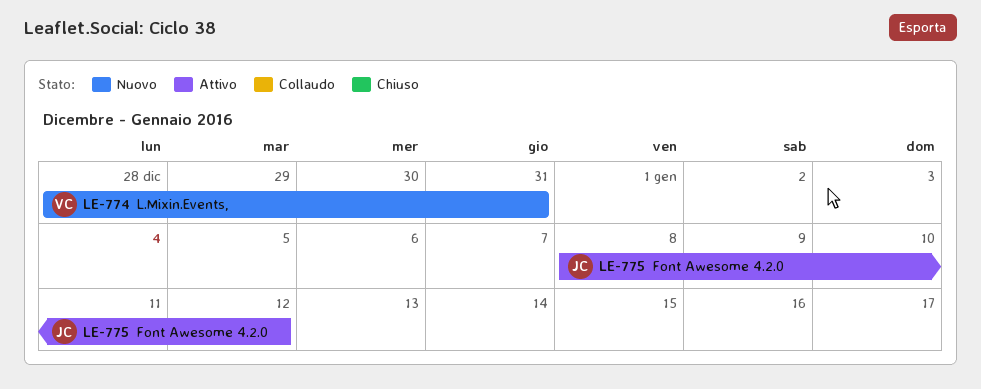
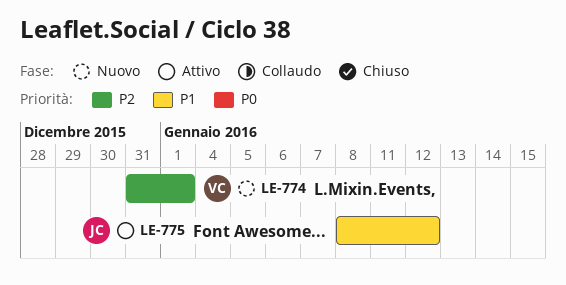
LE-774, start: Dec 28 -> Dec 31
LE-774, due: Dec 31 -> Jan 1

